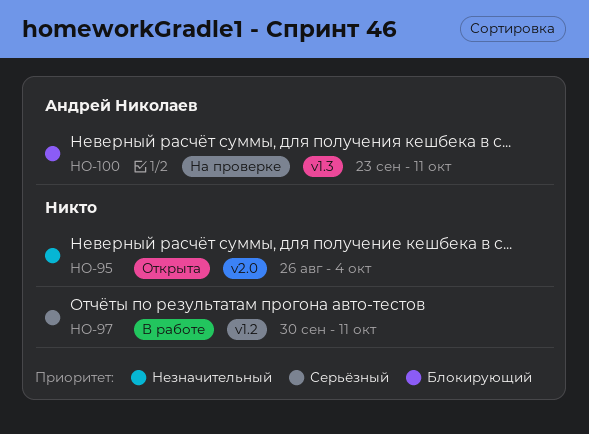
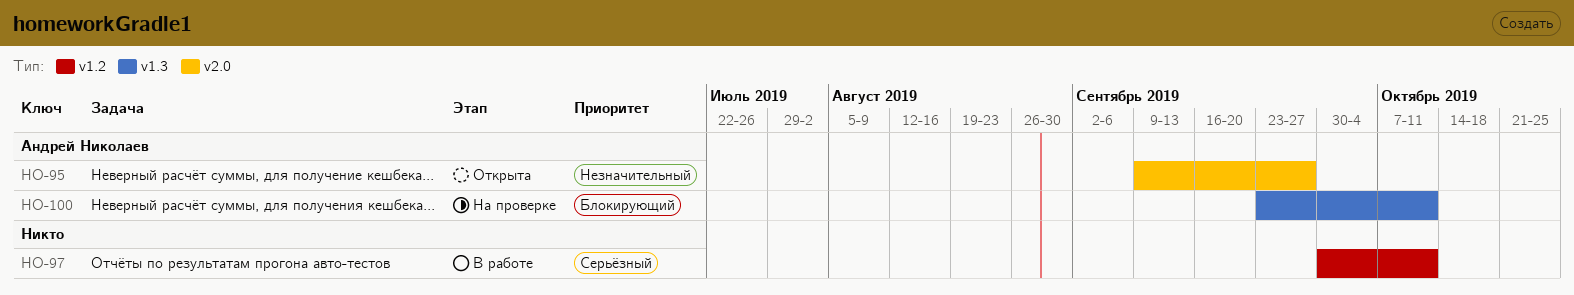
HO-95, owner: none -> Андрей Николаев
HO-95, start: Aug 26 -> Sep 9
HO-95, due: Oct 4 -> Sep 27

